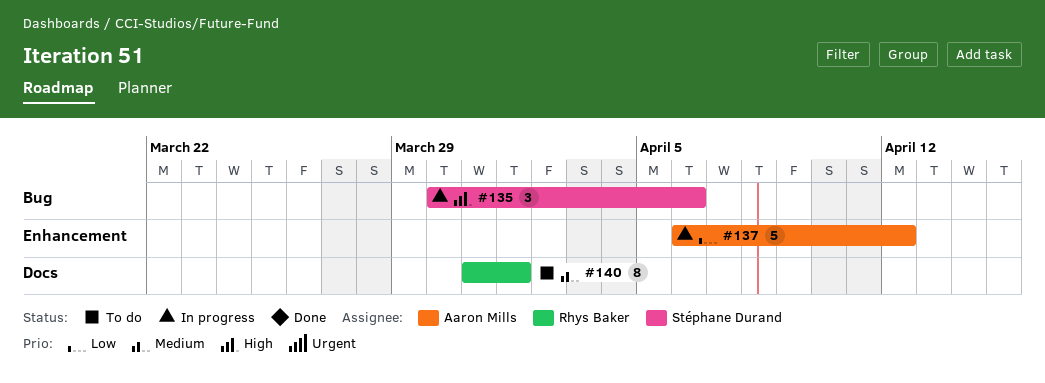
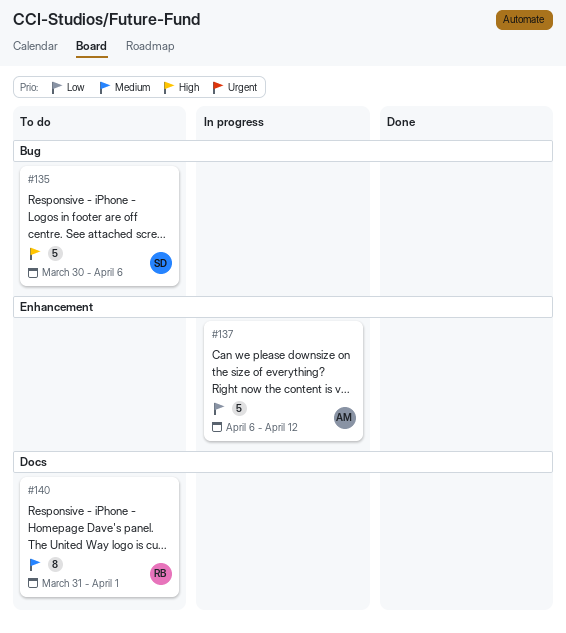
#135, status: In progress -> To do
#135, estimate: 3 -> 5

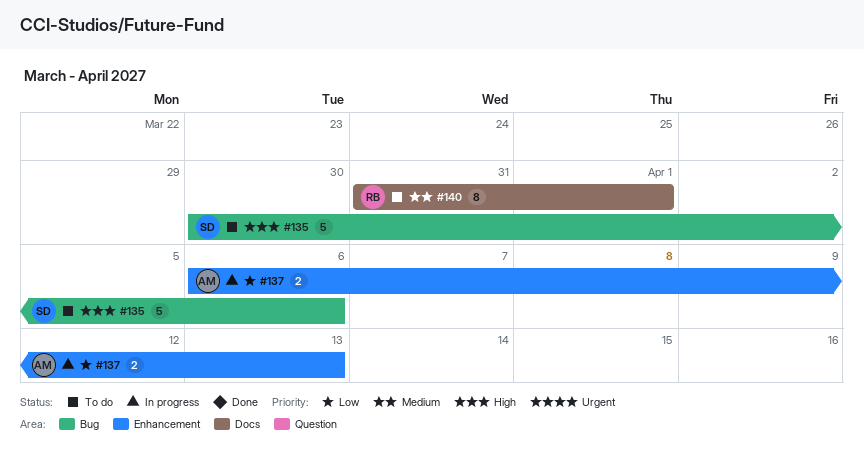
#137, estimate: 5 -> 2
#137, due: Apr 12 -> Apr 13

